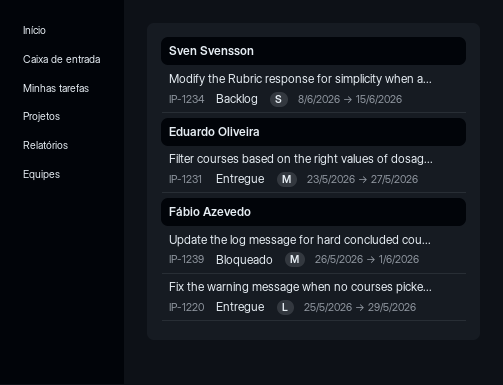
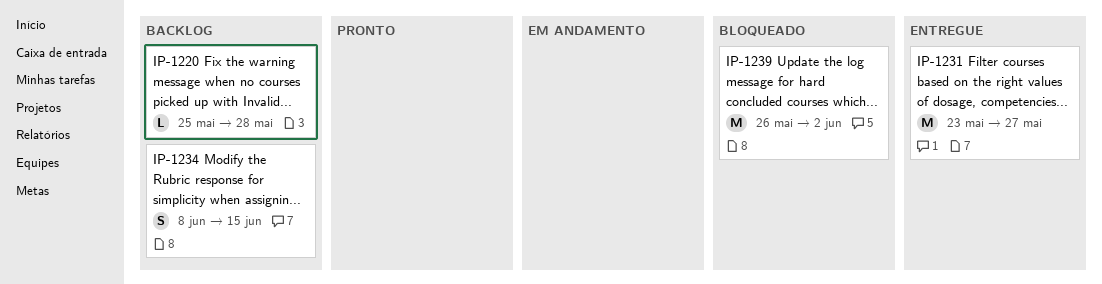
IP-1220, status: Entregue -> Backlog
IP-1220, due: May 29 -> May 28
IP-1239, due: Jun 1 -> Jun 2

